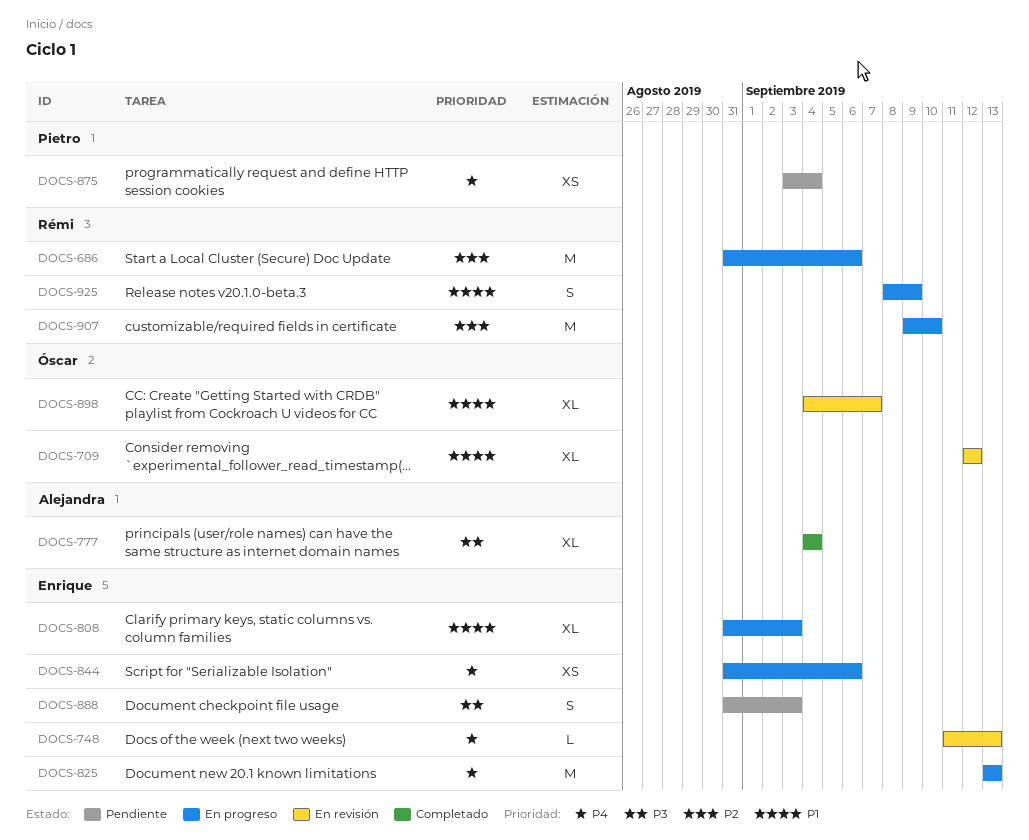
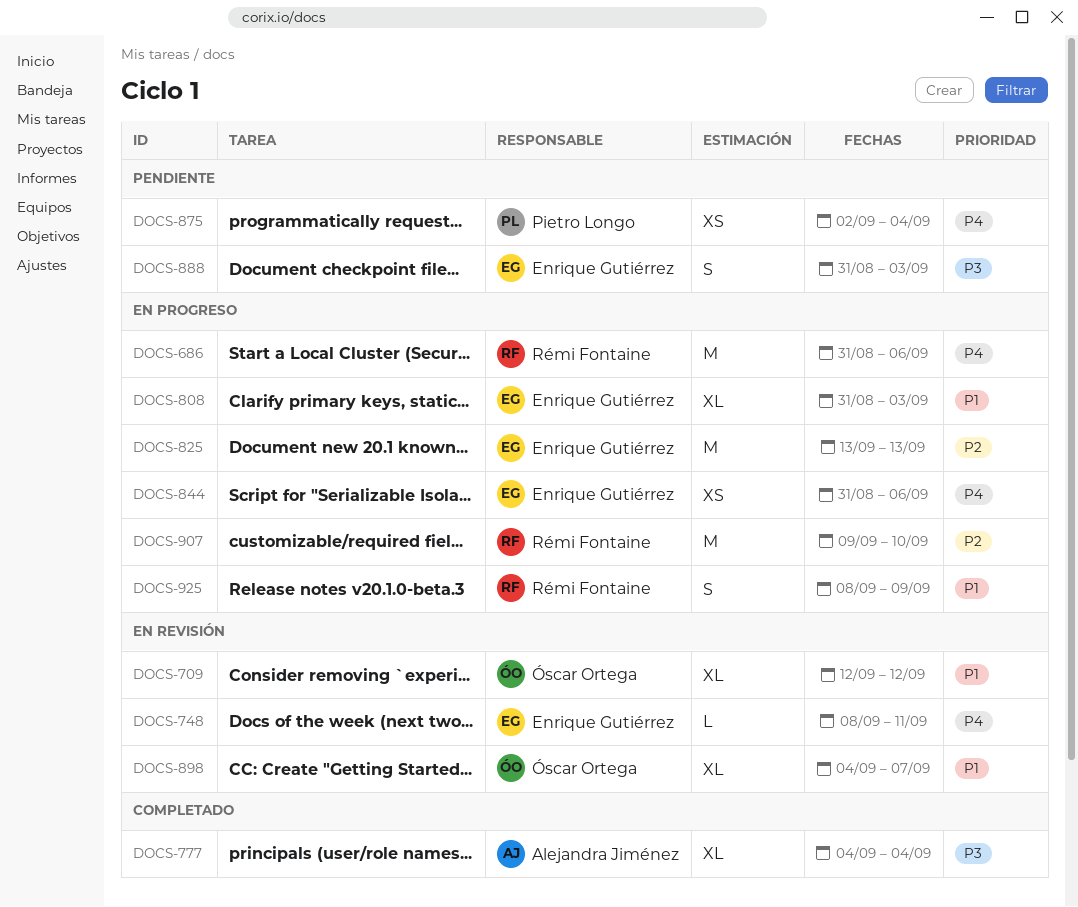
DOCS-686, priority: P2 -> P4
DOCS-748, start: Sep 11 -> Sep 8
DOCS-748, due: Sep 13 -> Sep 11
DOCS-825, priority: P4 -> P2
DOCS-875, start: Sep 3 -> Sep 2

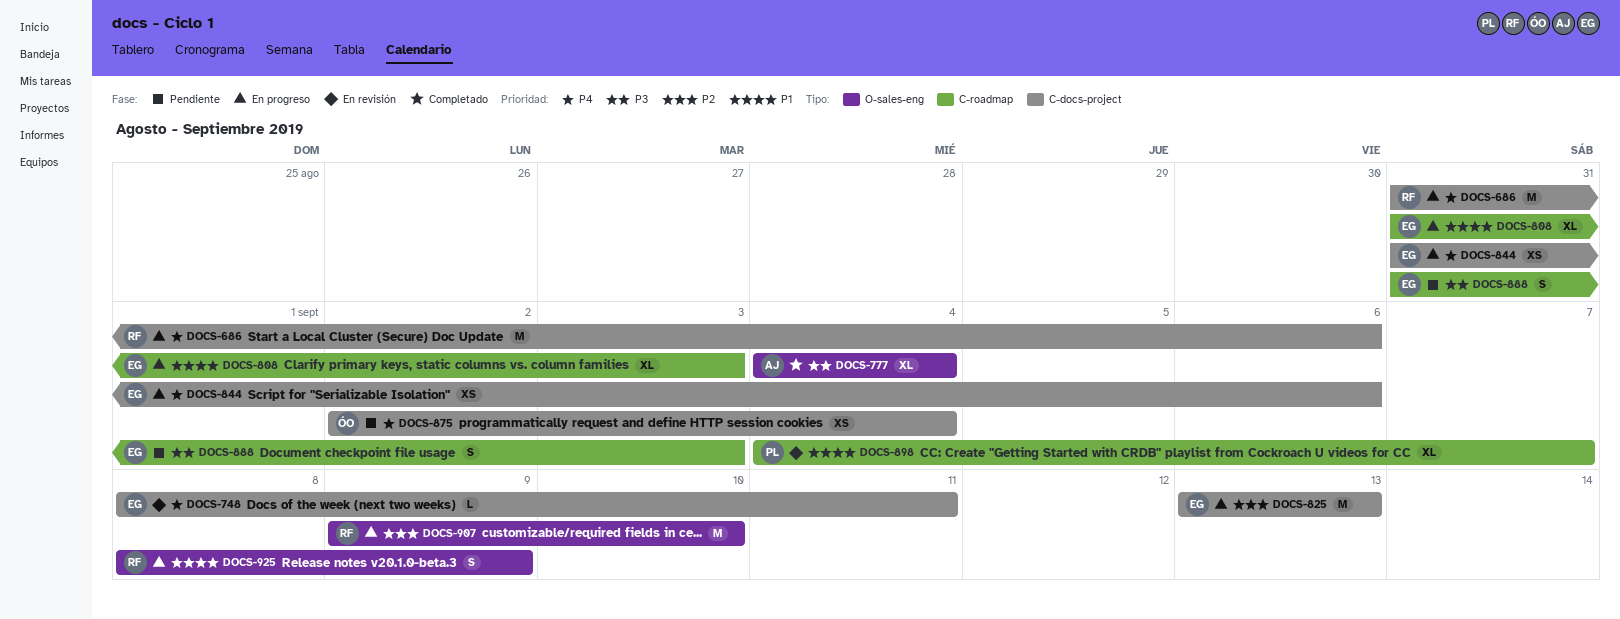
DOCS-709: present -> none
DOCS-875, owner: Pietro Longo -> Óscar Ortega
DOCS-898, owner: Óscar Ortega -> Pietro Longo

